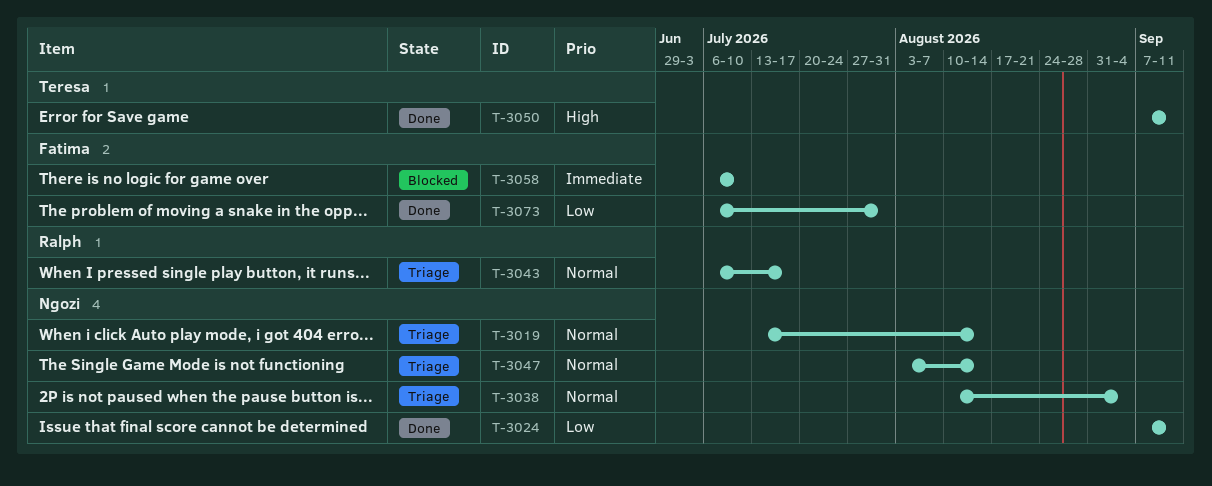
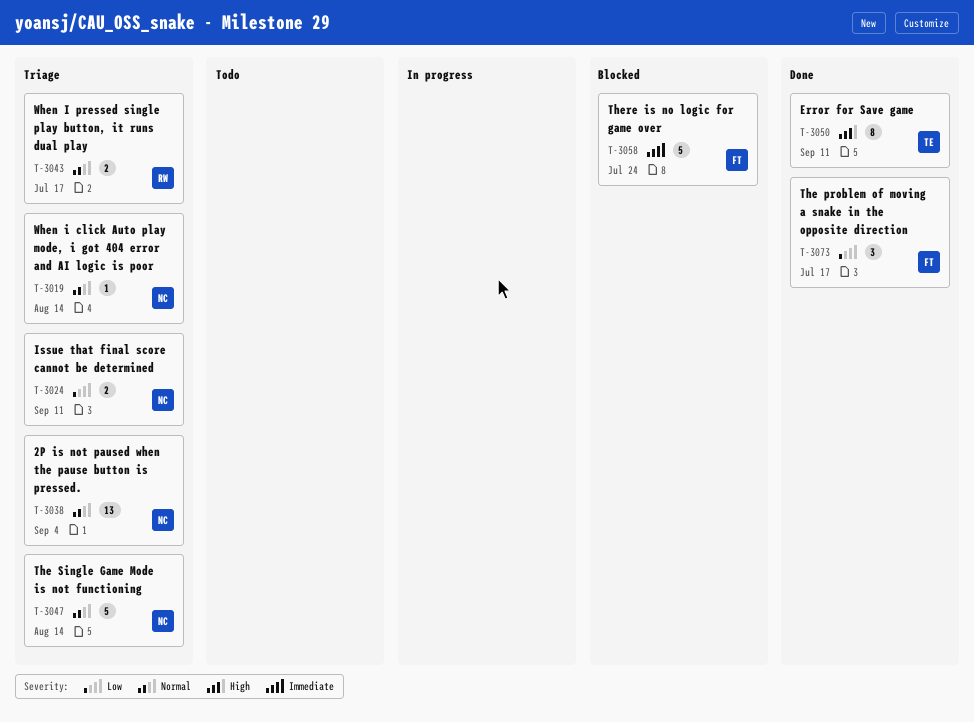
T-3024, status: Done -> Triage
T-3058, due: Jul 10 -> Jul 24
T-3073, due: Jul 31 -> Jul 17

